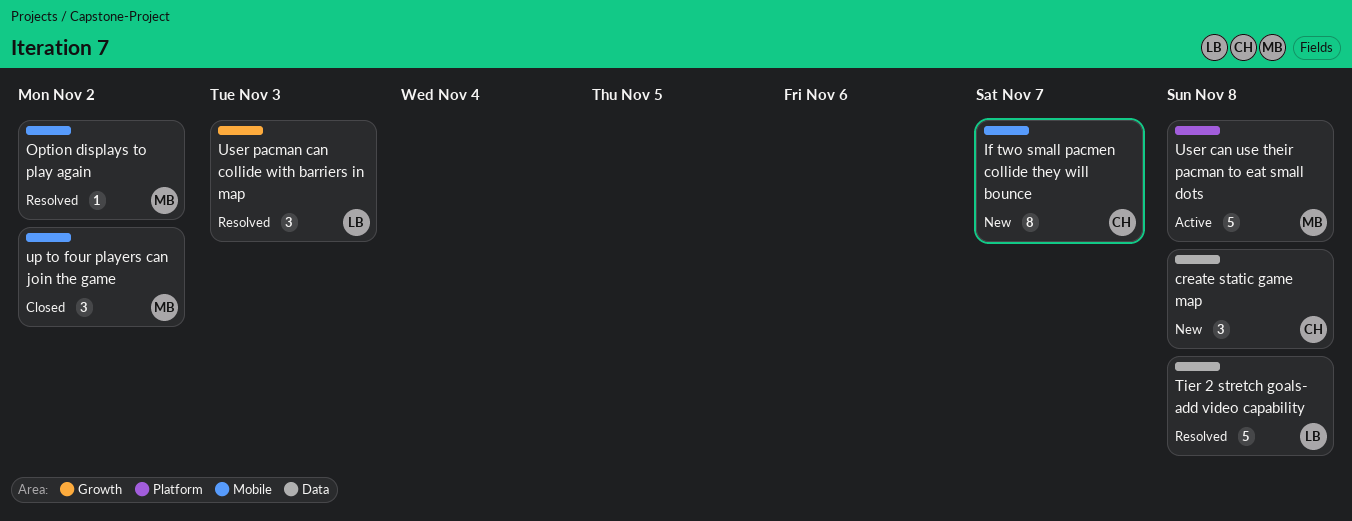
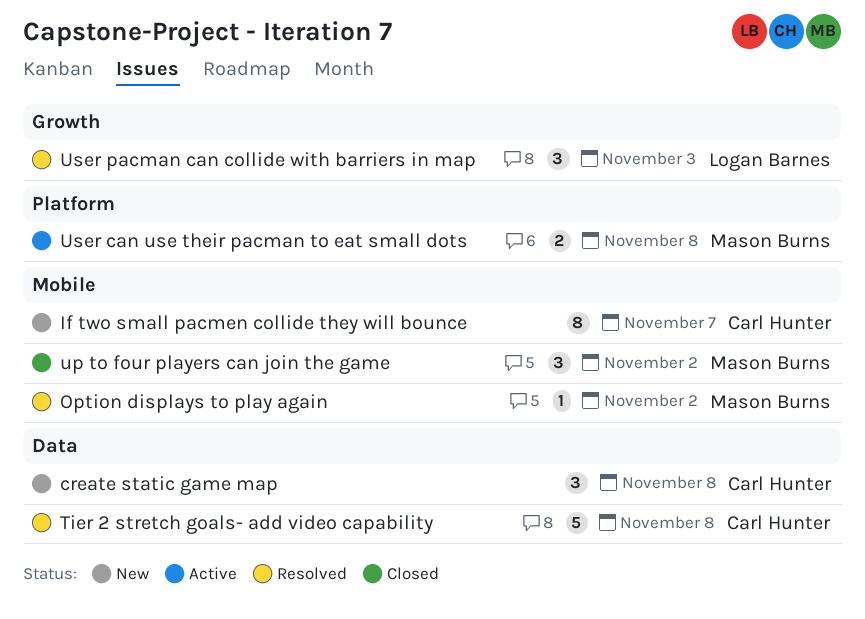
Tier 2 stretch goals- add video capability, owner: Logan Barnes -> Carl Hunter
User can use their pacman to eat small dots, estimate: 5 -> 2

